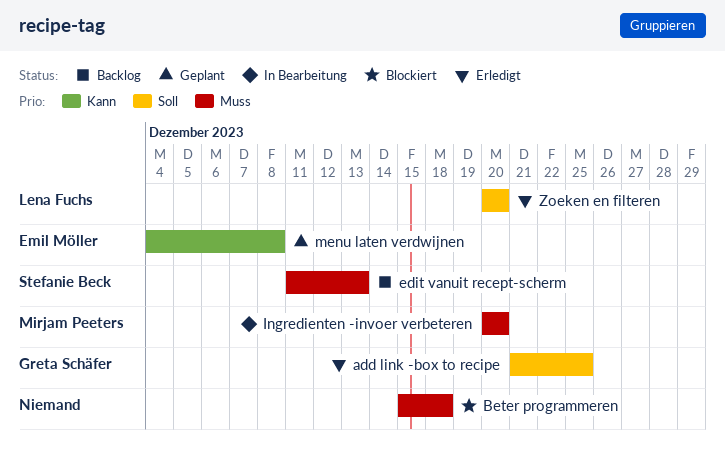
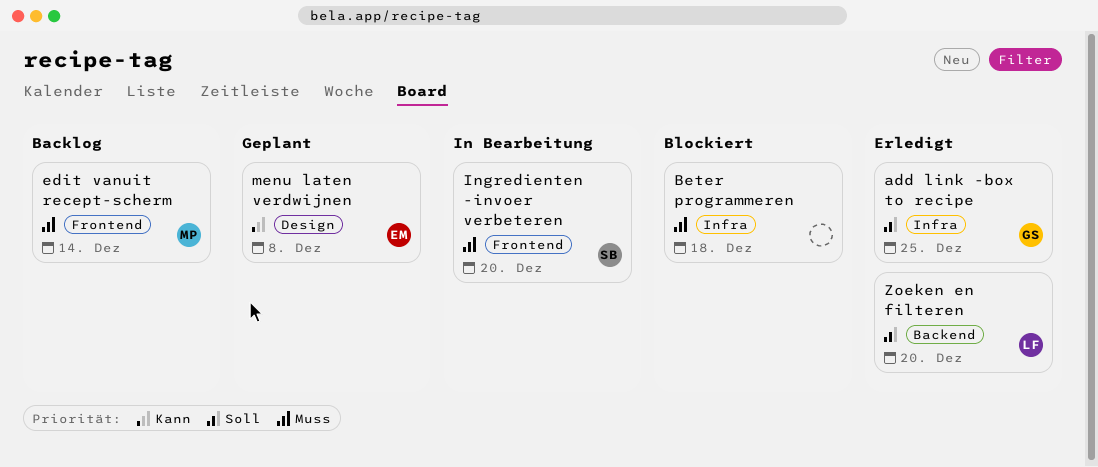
edit vanuit recept-scherm, owner: Stefanie Beck -> Mirjam Peeters
edit vanuit recept-scherm, due: Dec 13 -> Dec 14
Ingredienten -invoer verbeteren, owner: Mirjam Peeters -> Stefanie Beck

